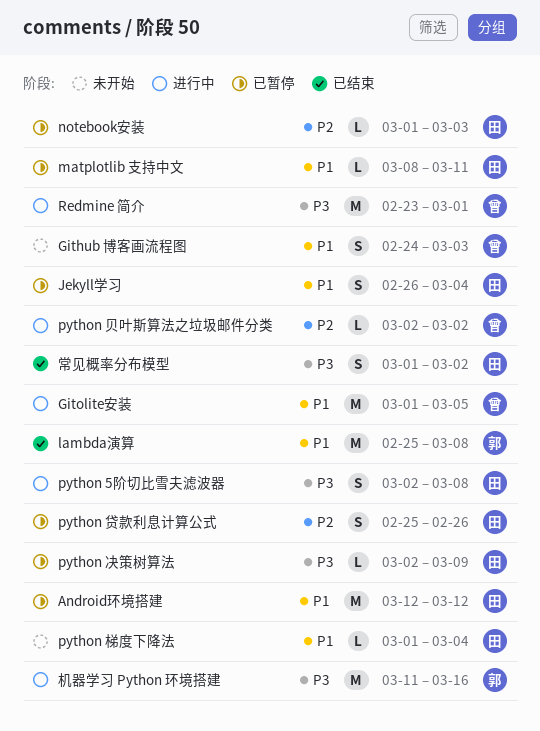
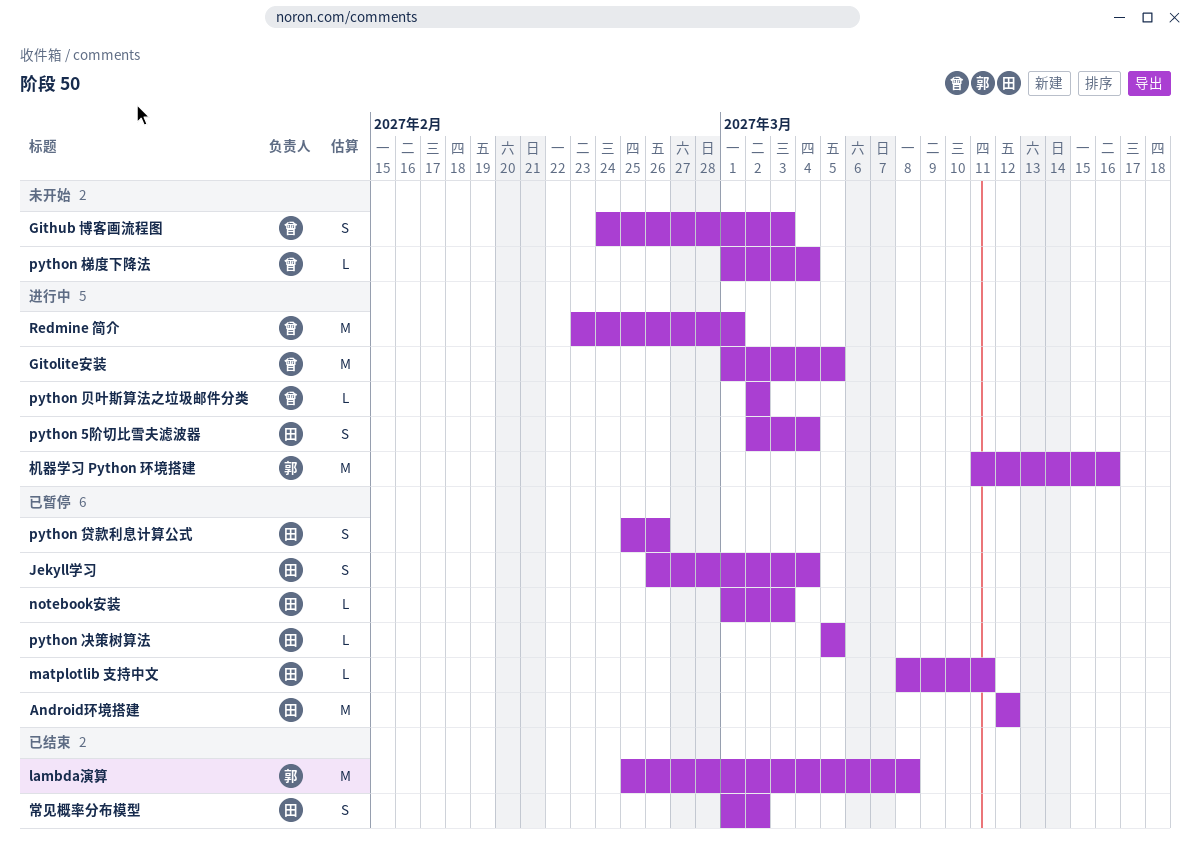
python 5阶切比雪夫滤波器, due: Mar 8 -> Mar 4
python 决策树算法, start: Mar 2 -> Mar 5
python 决策树算法, due: Mar 9 -> Mar 5
python 梯度下降法, owner: 田 -> 曾

